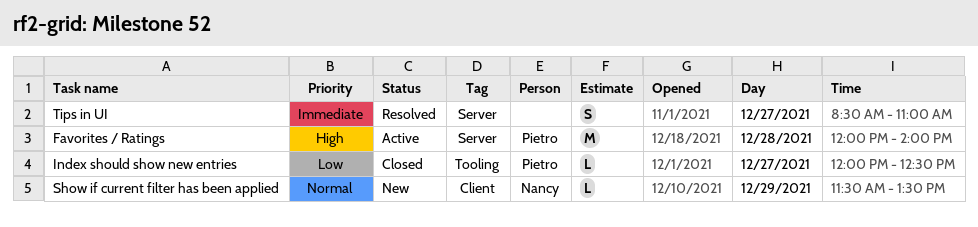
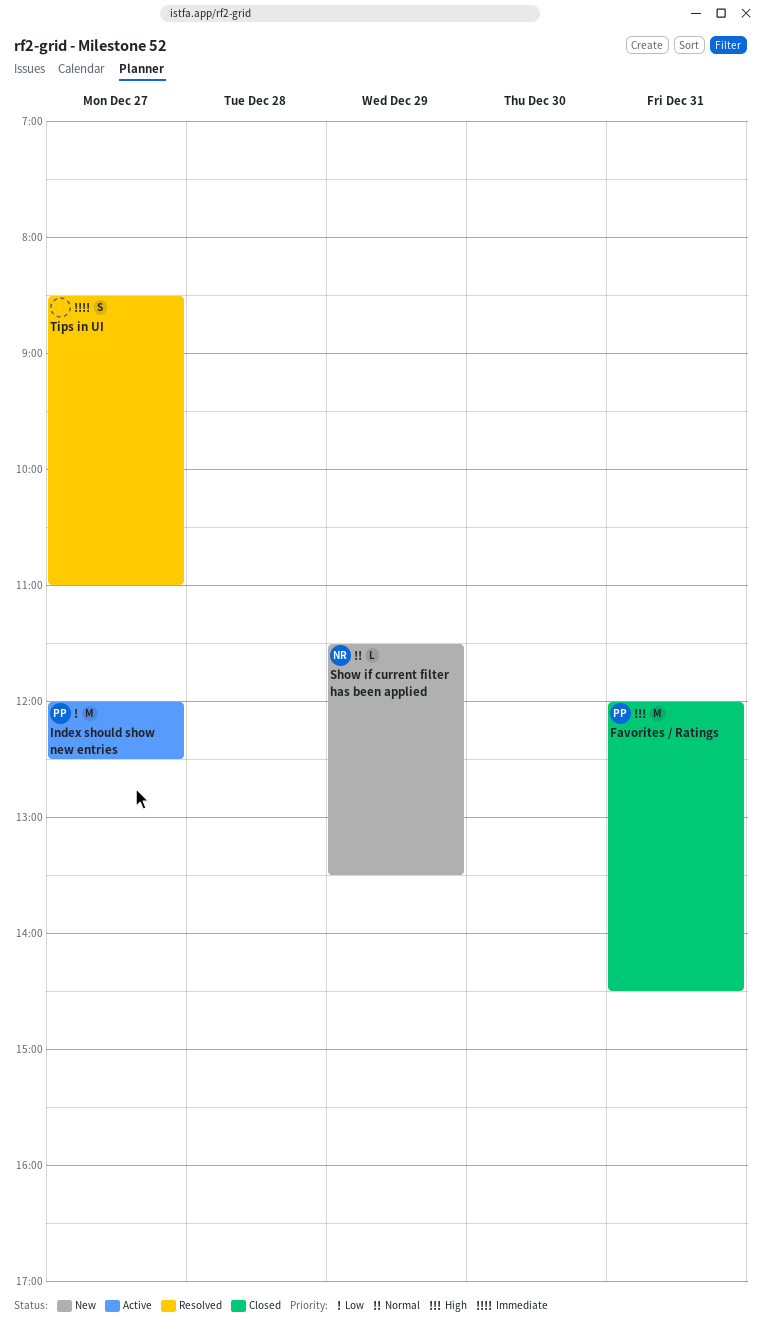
Favorites / Ratings, status: Active -> Closed
Favorites / Ratings, day: Dec 28 -> Dec 31
Favorites / Ratings, ends: 14:00 -> 14:30
Index should show new entries, status: Closed -> Active
Index should show new entries, estimate: L -> M

